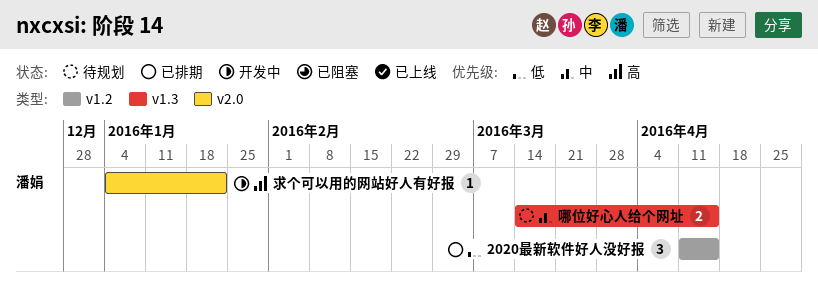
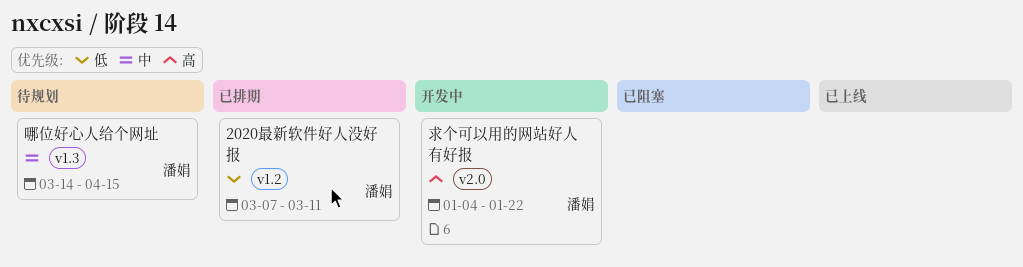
2020最新软件好人没好报, start: Apr 11 -> Mar 7
2020最新软件好人没好报, due: Apr 15 -> Mar 11

